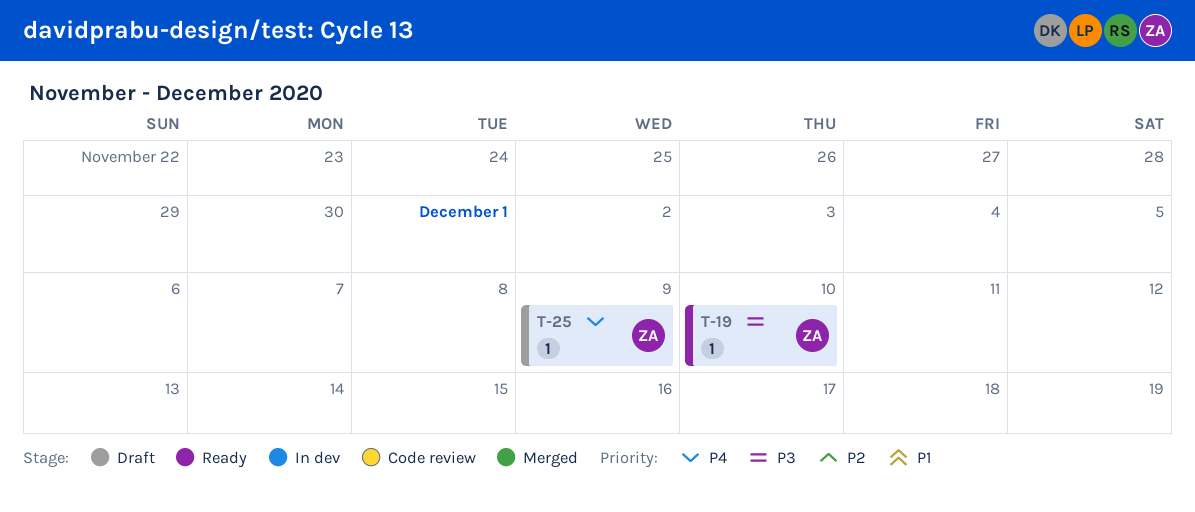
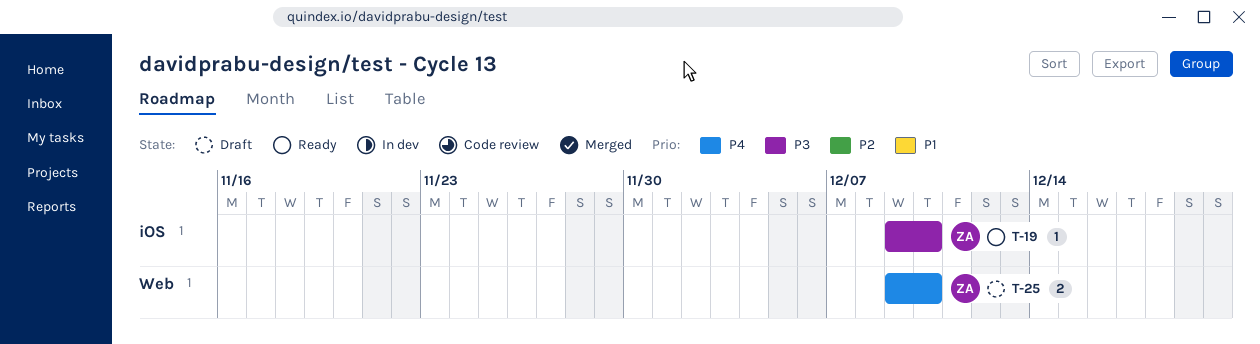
T-25, estimate: 1 -> 2
T-25, due: Dec 9 -> Dec 10

